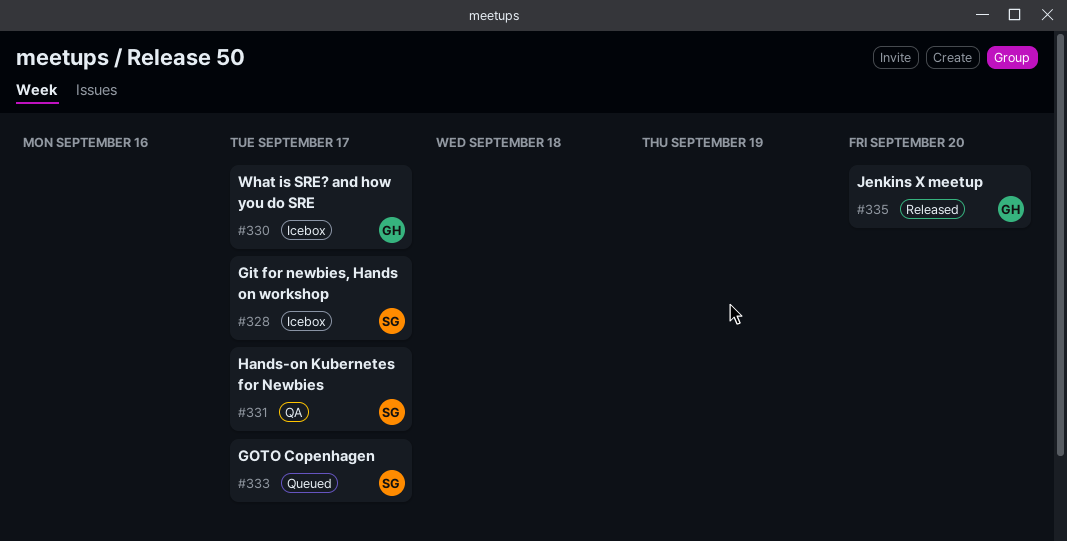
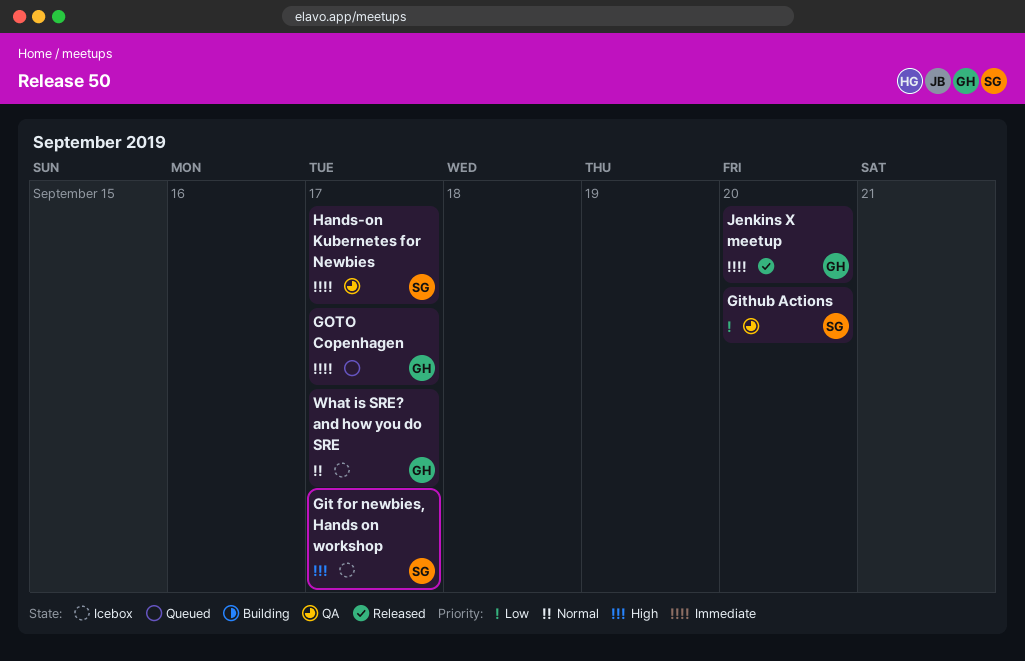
Github Actions: none -> present
GOTO Copenhagen, owner: SG -> GH

